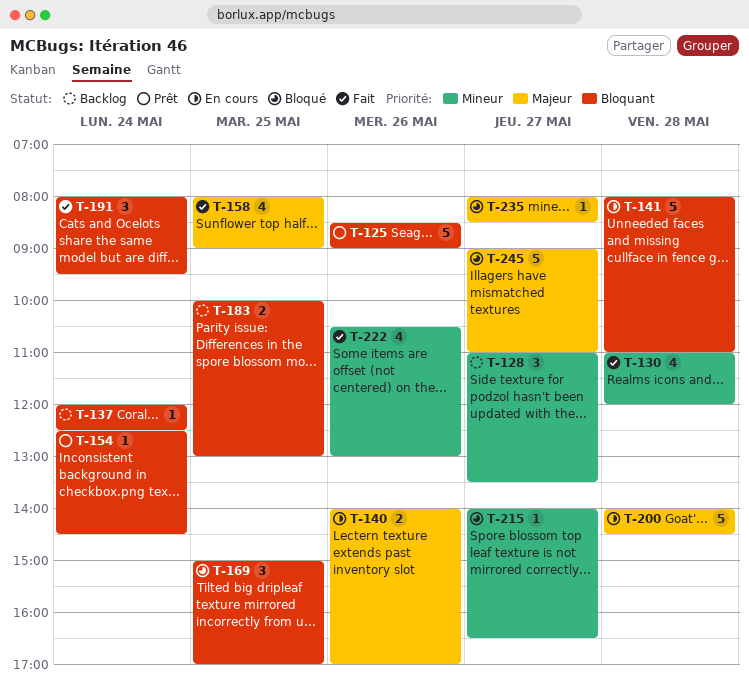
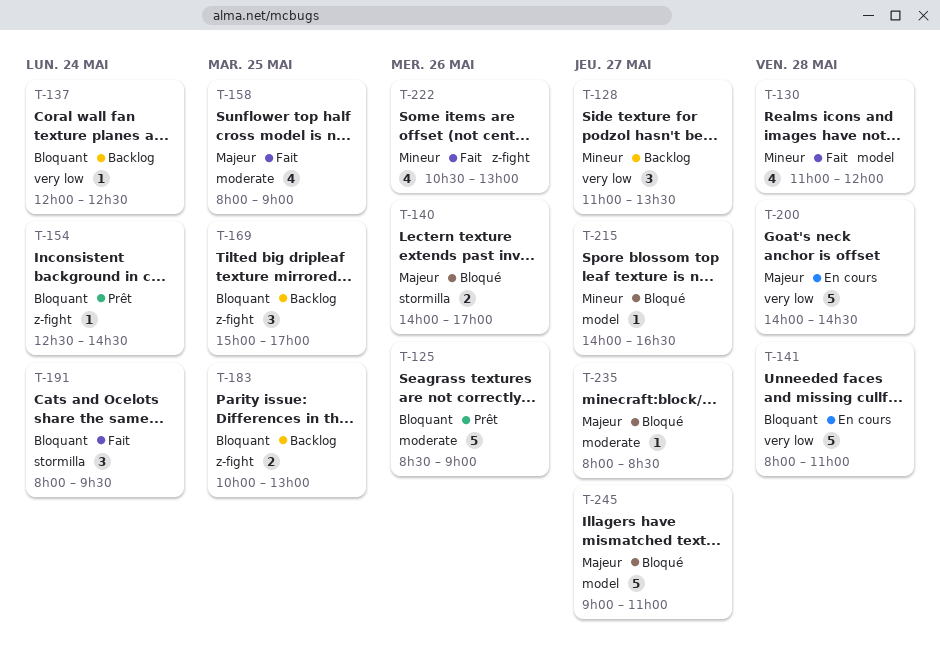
T-140, status: En cours -> Bloqué
T-169, status: Bloqué -> Backlog

